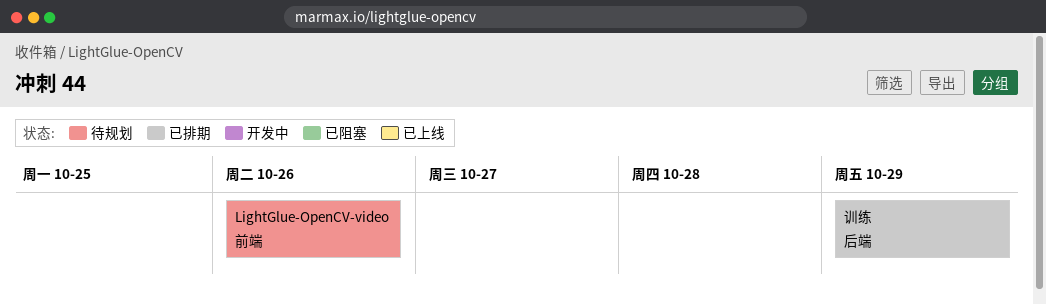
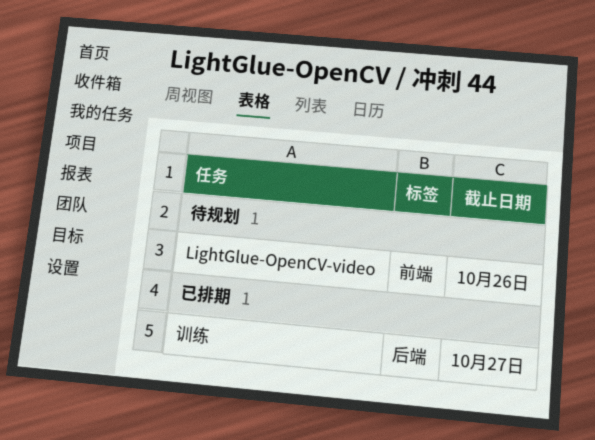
训练, due: Oct 29 -> Oct 27

